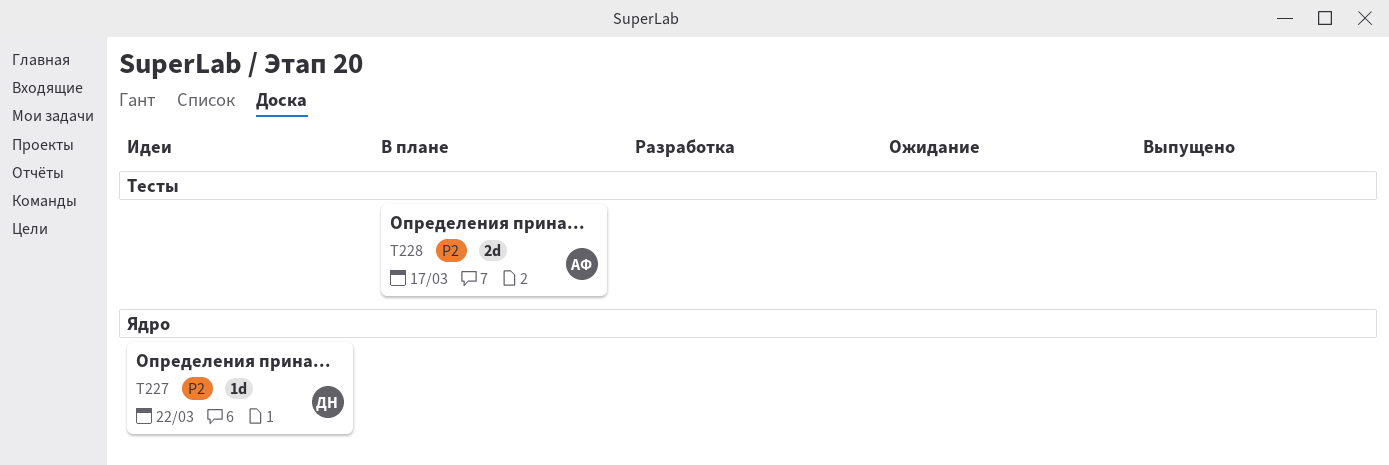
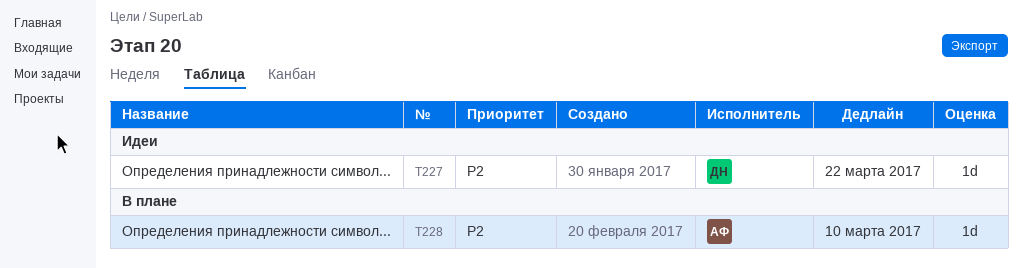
T228, estimate: 2d -> 1d
T228, due: Mar 17 -> Mar 10

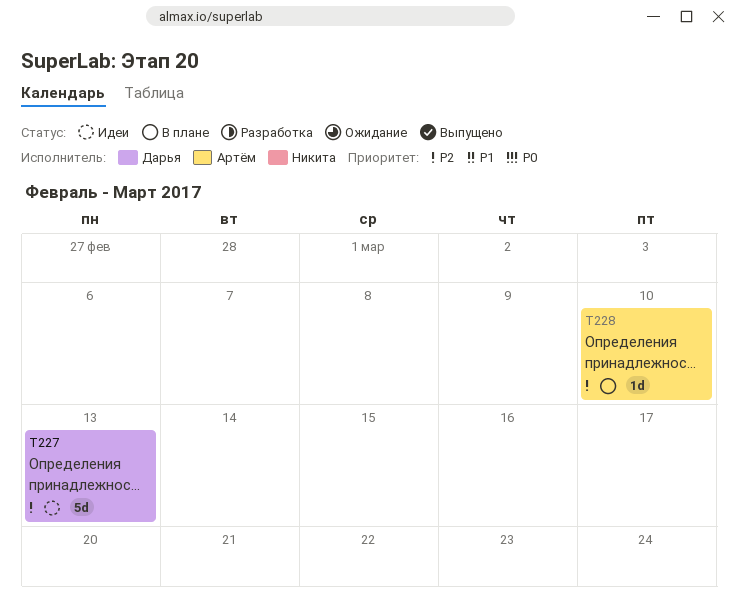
T227, estimate: 1d -> 5d
T227, due: Mar 22 -> Mar 13

